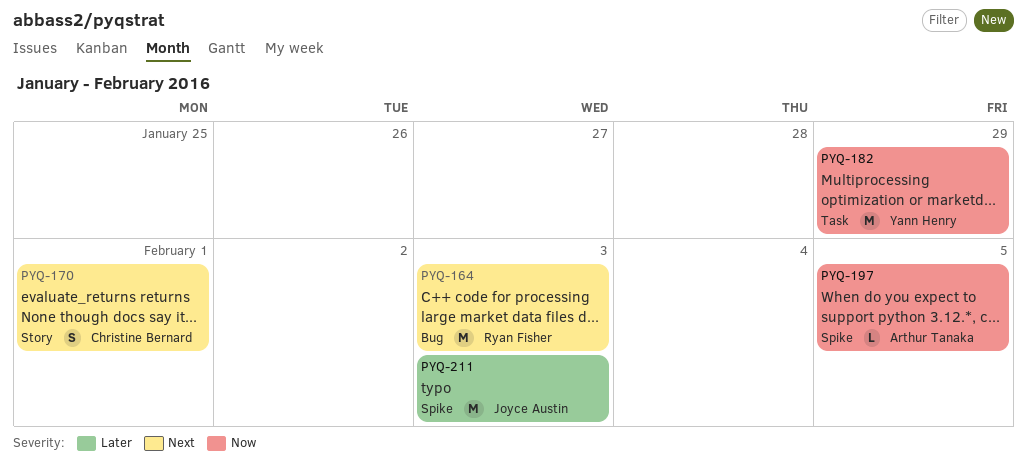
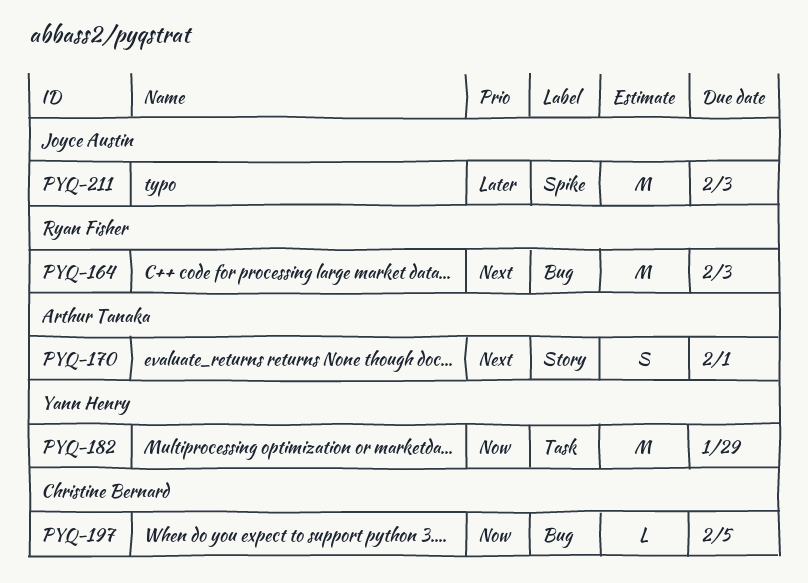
PYQ-170, owner: Christine Bernard -> Arthur Tanaka
PYQ-197, owner: Arthur Tanaka -> Christine Bernard
PYQ-197, label: Spike -> Bug

